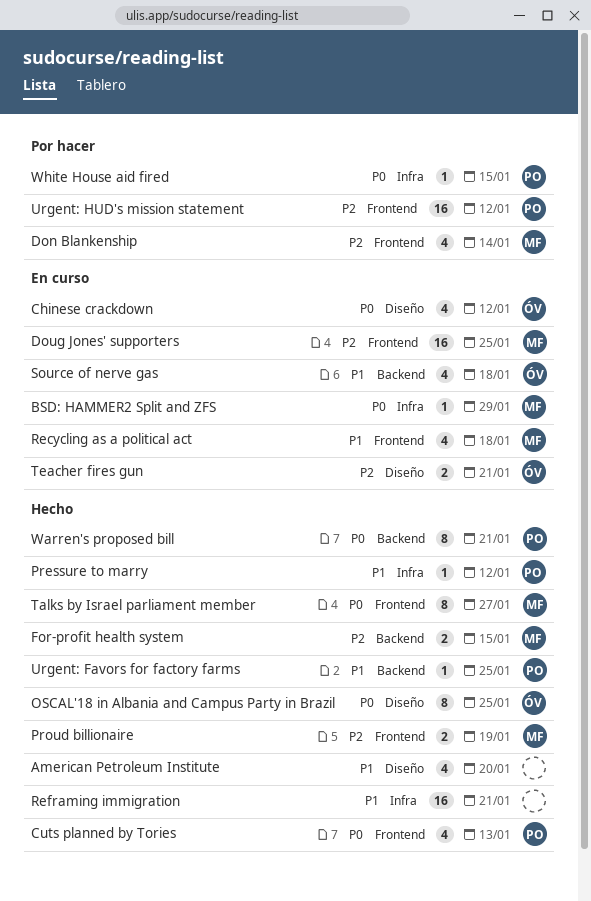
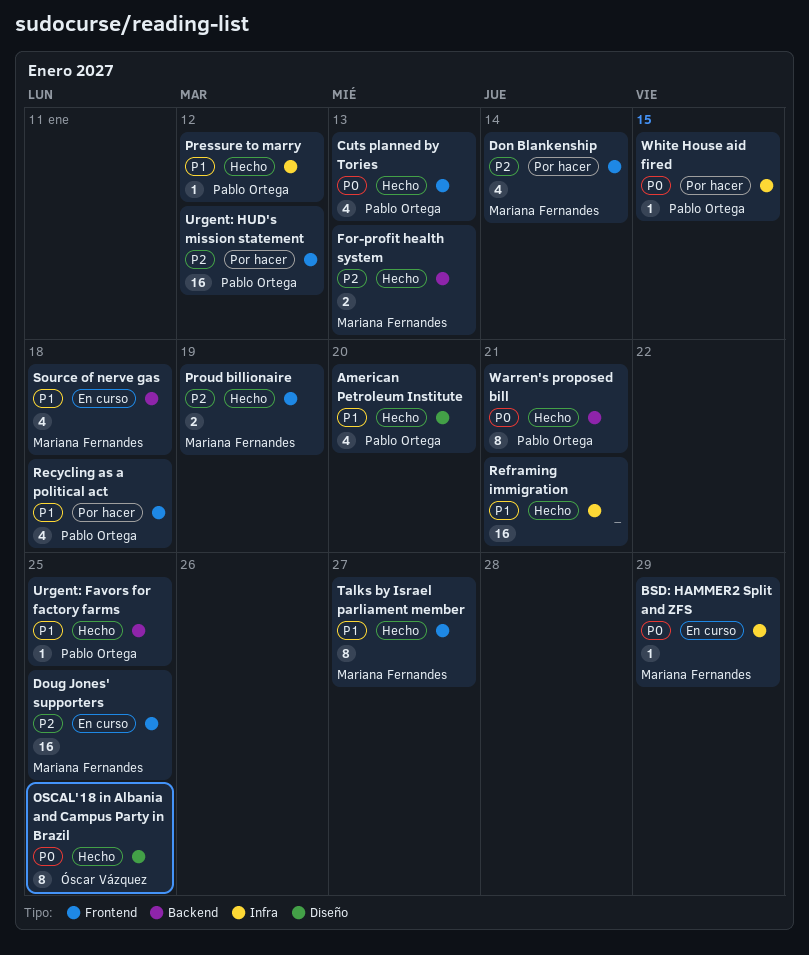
American Petroleum Institute, owner: none -> Pablo Ortega
Chinese crackdown: present -> none
For-profit health system, due: Jan 15 -> Jan 13
Recycling as a political act, status: En curso -> Por hacer
Recycling as a political act, owner: Mariana Fernandes -> Pablo Ortega
Source of nerve gas, owner: Óscar Vázquez -> Mariana Fernandes
Talks by Israel parliament member, priority: P0 -> P1
Teacher fires gun: present -> none

